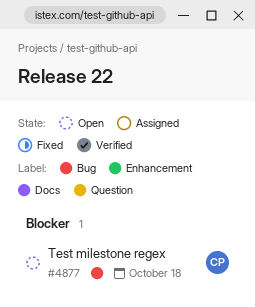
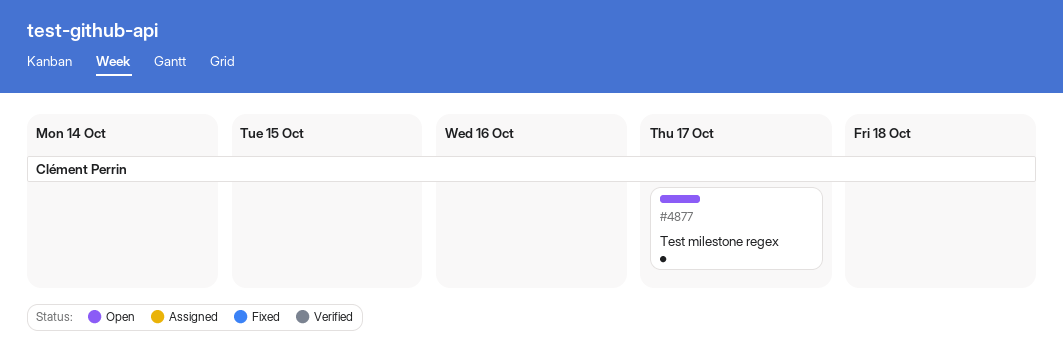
#4877, due: Oct 18 -> Oct 17

